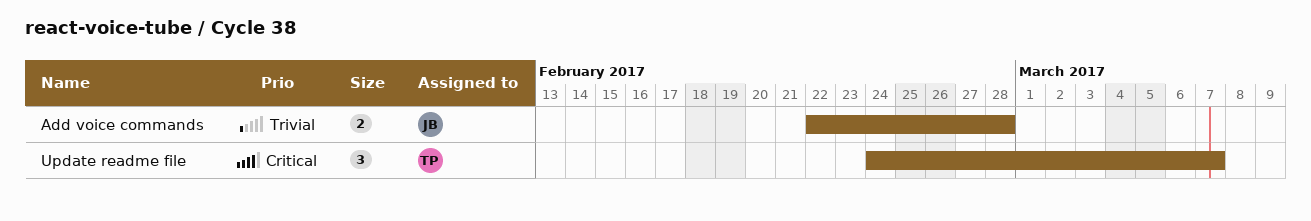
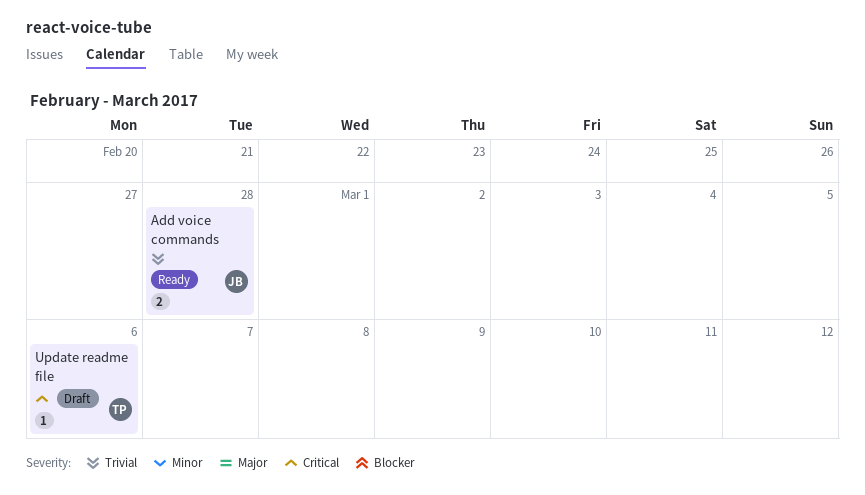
Update readme file, estimate: 3 -> 1
Update readme file, due: Mar 7 -> Mar 6

